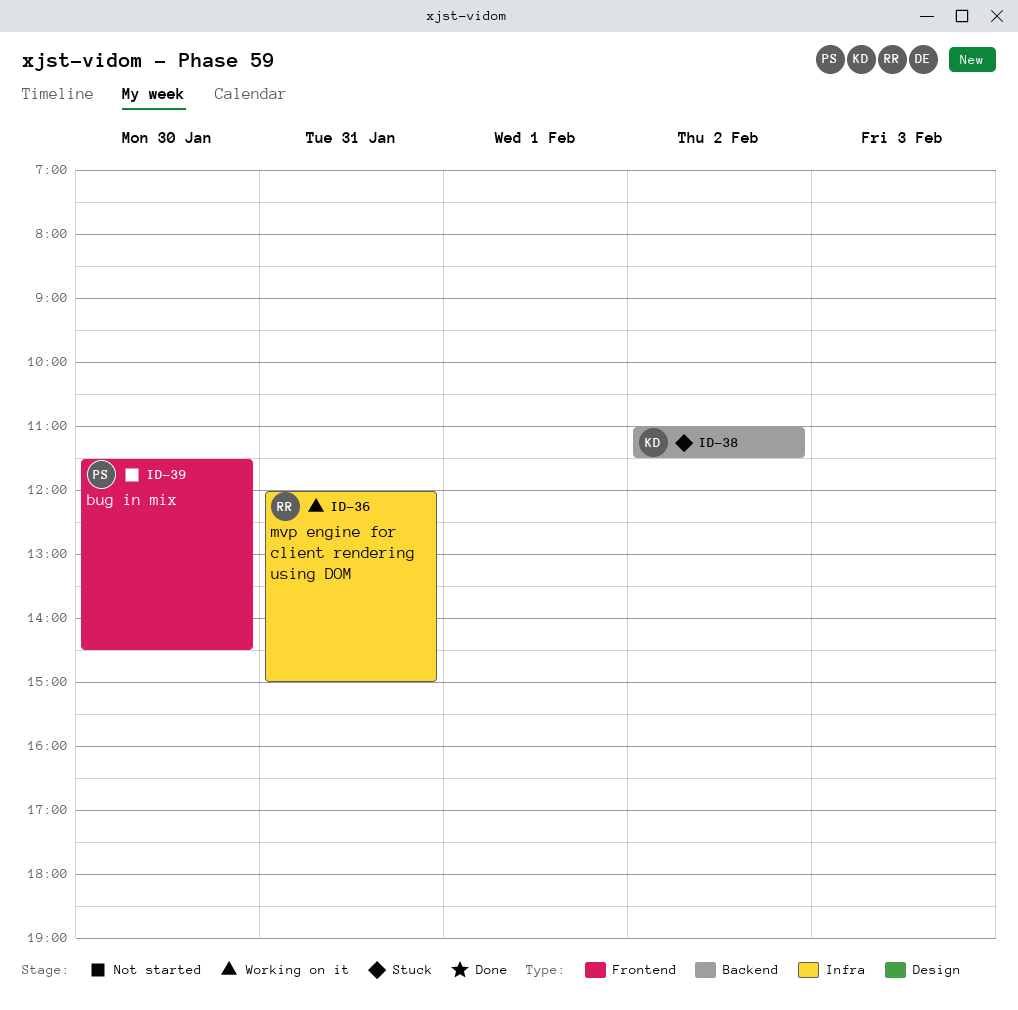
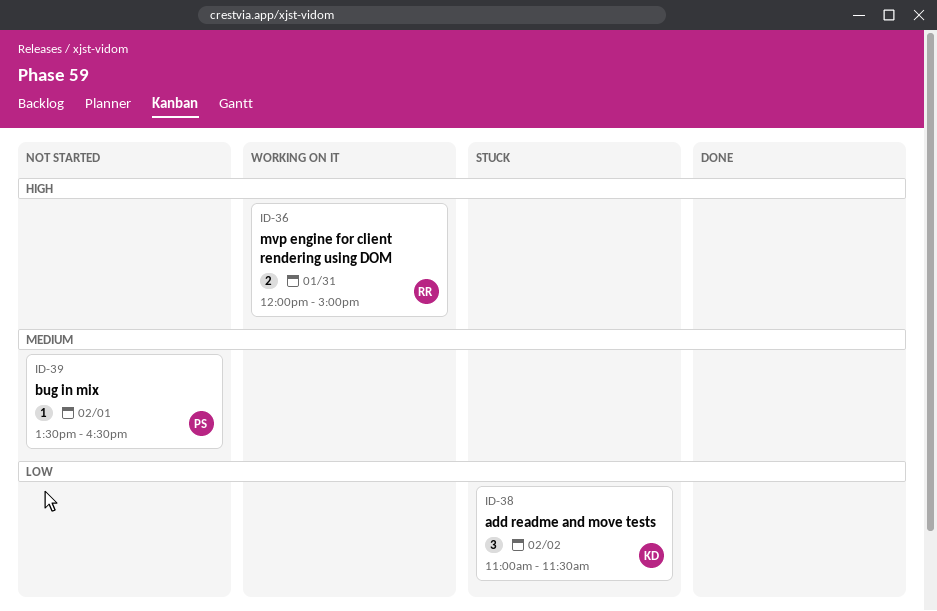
ID-39, day: Jan 30 -> Feb 1
ID-39, begins: 11:30 -> 13:30
ID-39, ends: 14:30 -> 16:30

